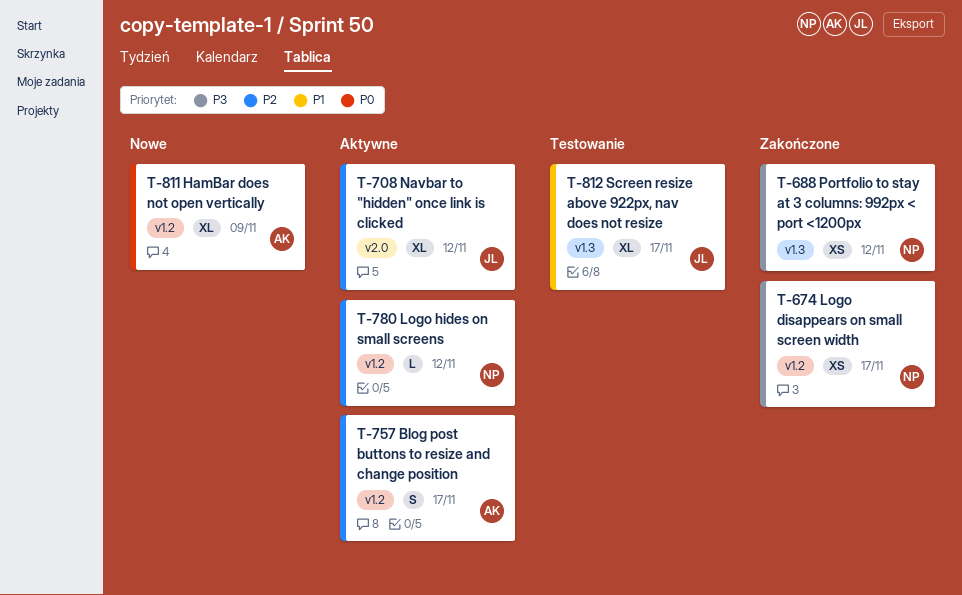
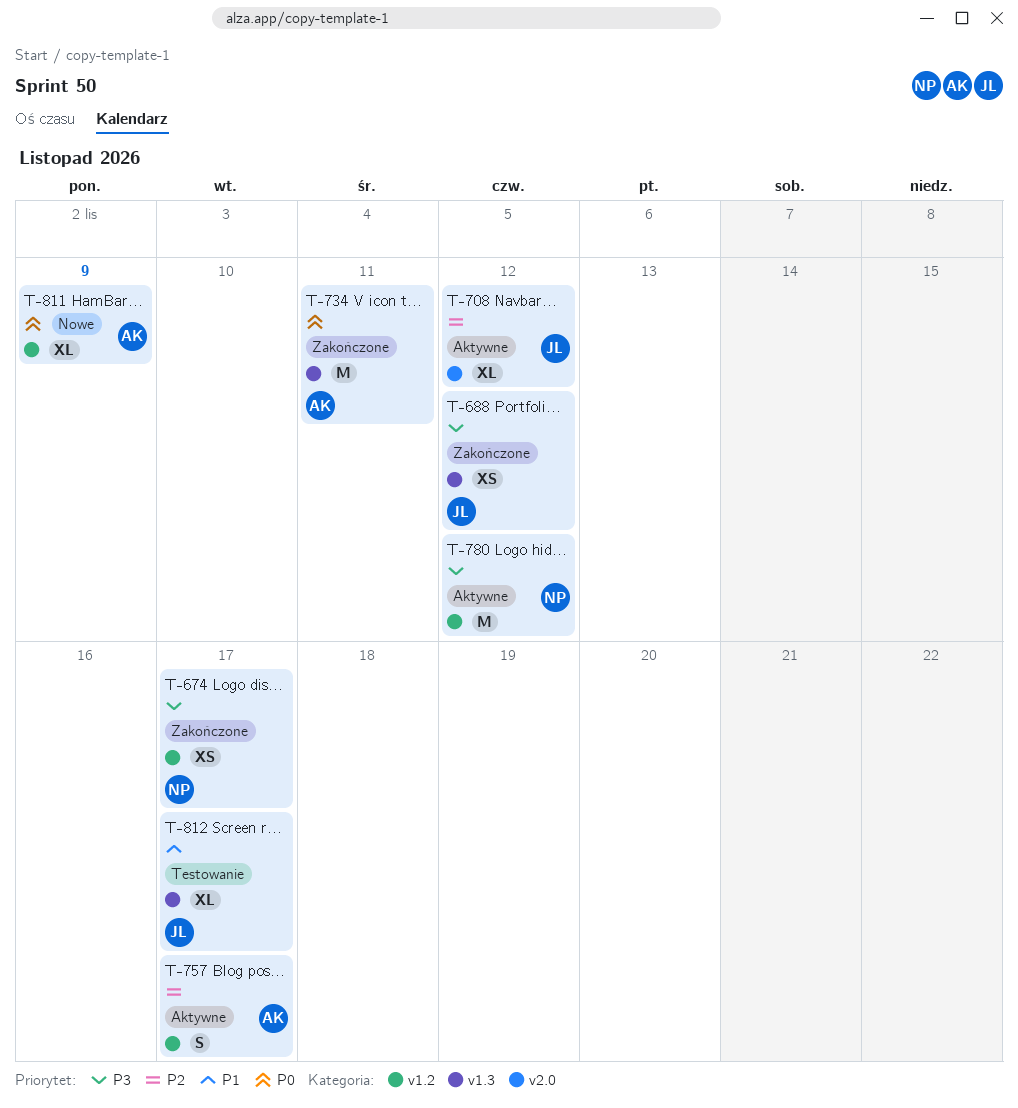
T-688, owner: NP -> JL
T-734: none -> present
T-780, priority: P2 -> P3
T-780, estimate: L -> M

